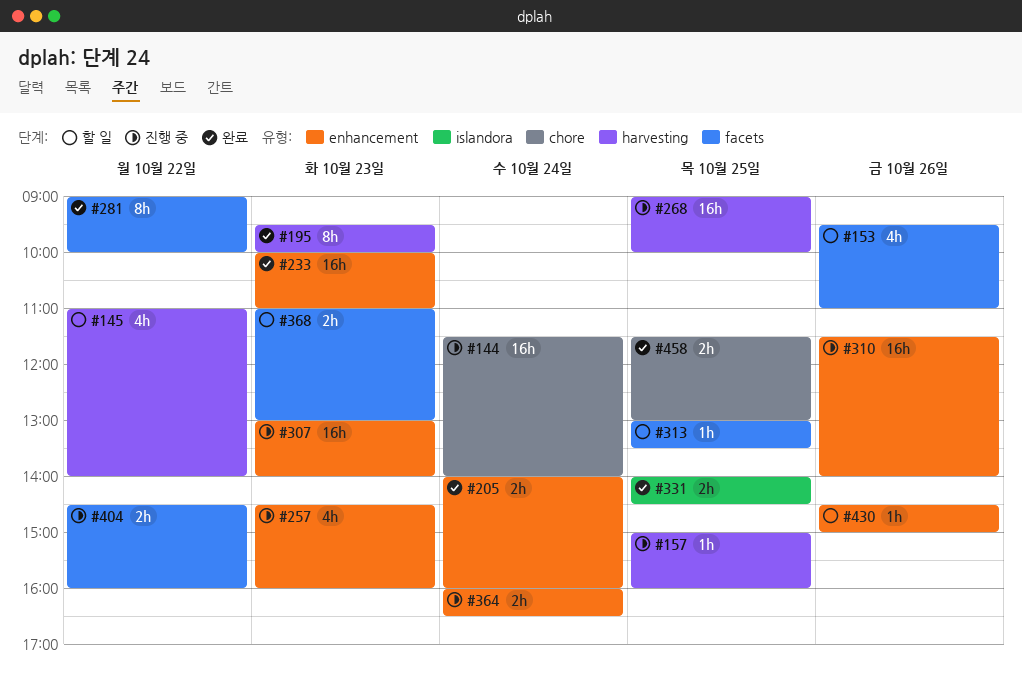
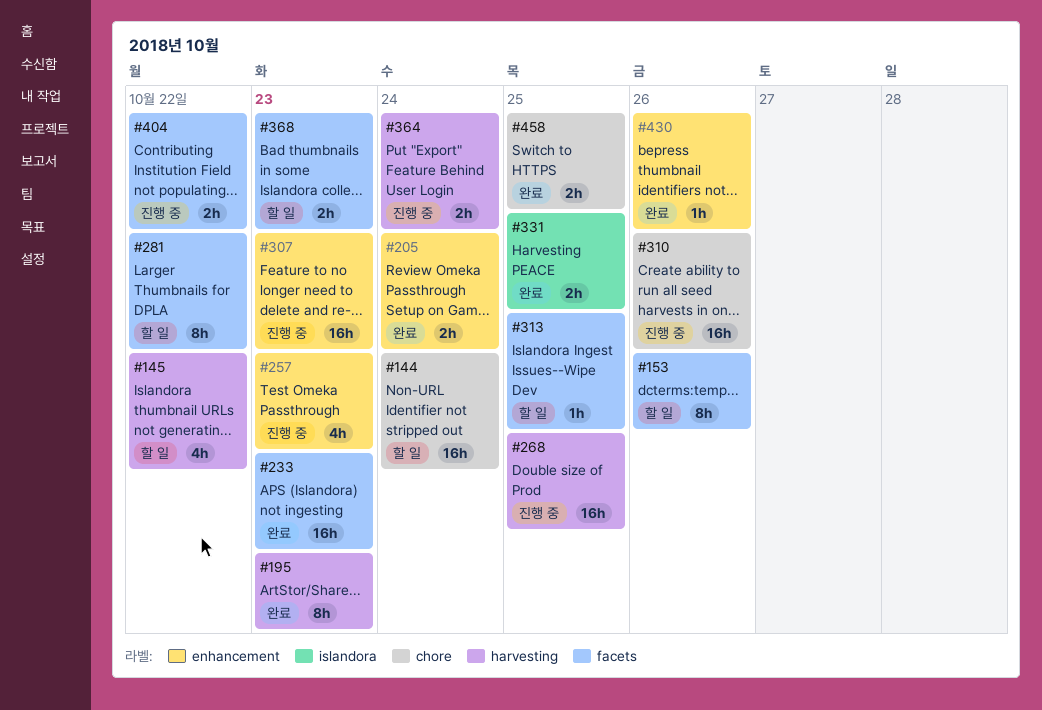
#144, status: 진행 중 -> 할 일
#153, estimate: 4h -> 8h
#157: present -> none
#233, label: enhancement -> facets
#281, status: 완료 -> 할 일
#310, label: enhancement -> chore
#364, label: enhancement -> harvesting
#430, status: 할 일 -> 완료

